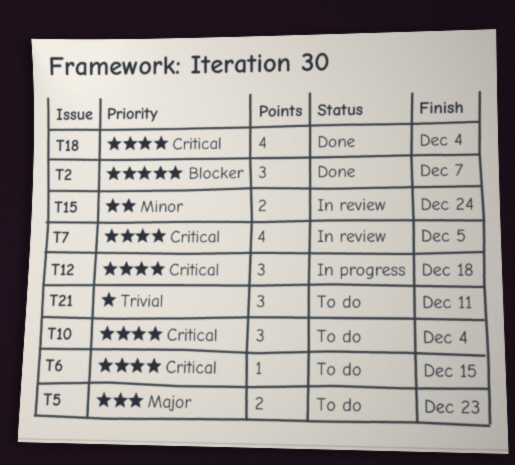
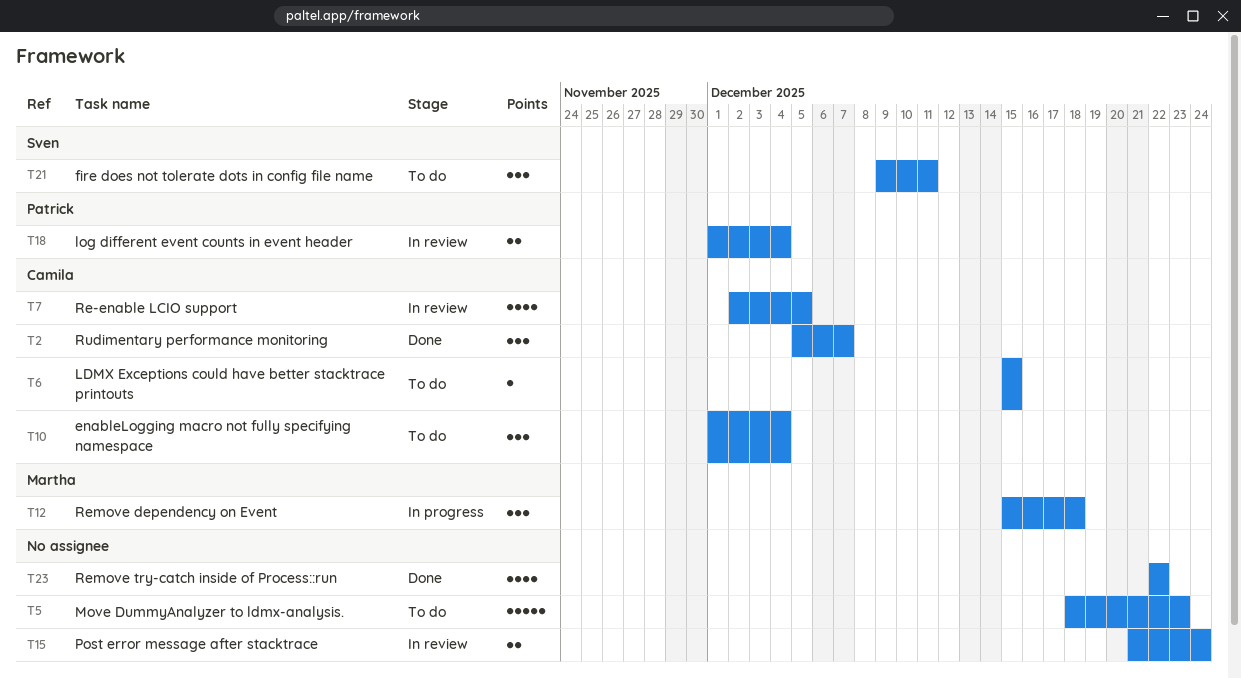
T5, estimate: 2 -> 5
T18, status: Done -> In review
T18, estimate: 4 -> 2
T23: none -> present

